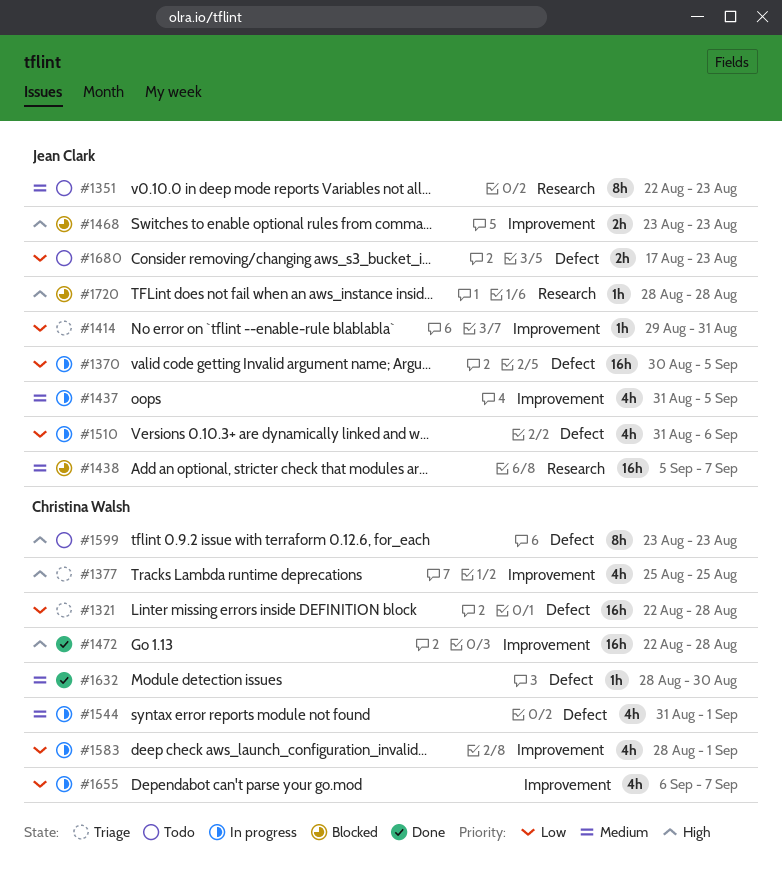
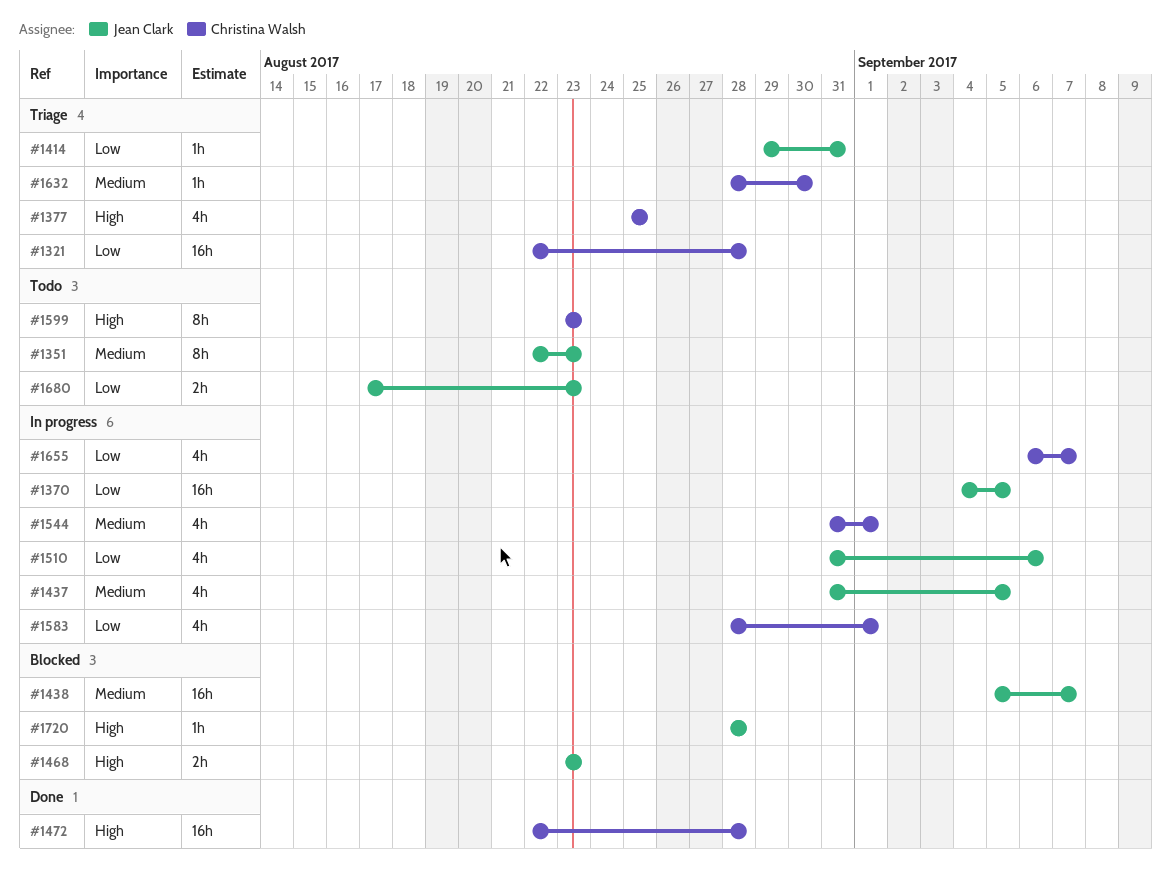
#1370, start: Aug 30 -> Sep 4
#1632, status: Done -> Triage

